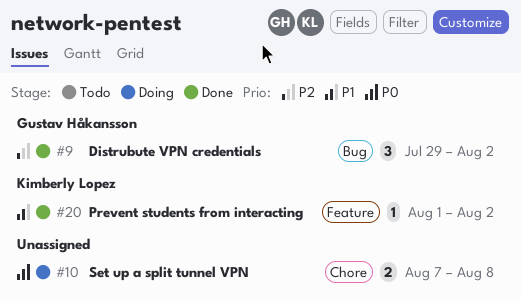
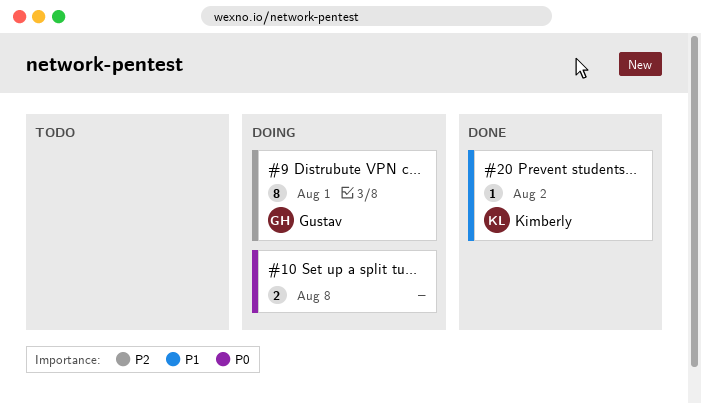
#9, status: Done -> Doing
#9, estimate: 3 -> 8
#9, due: Aug 2 -> Aug 1

